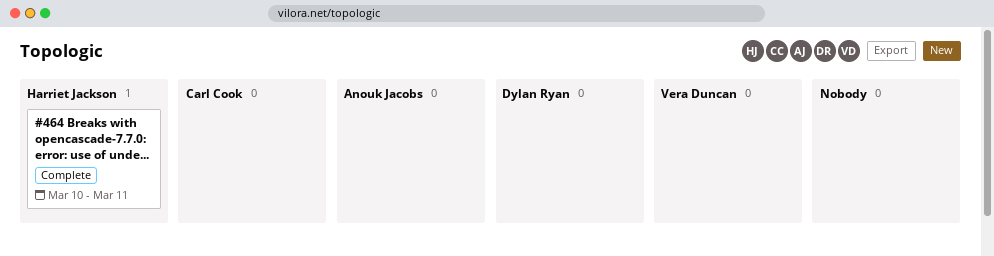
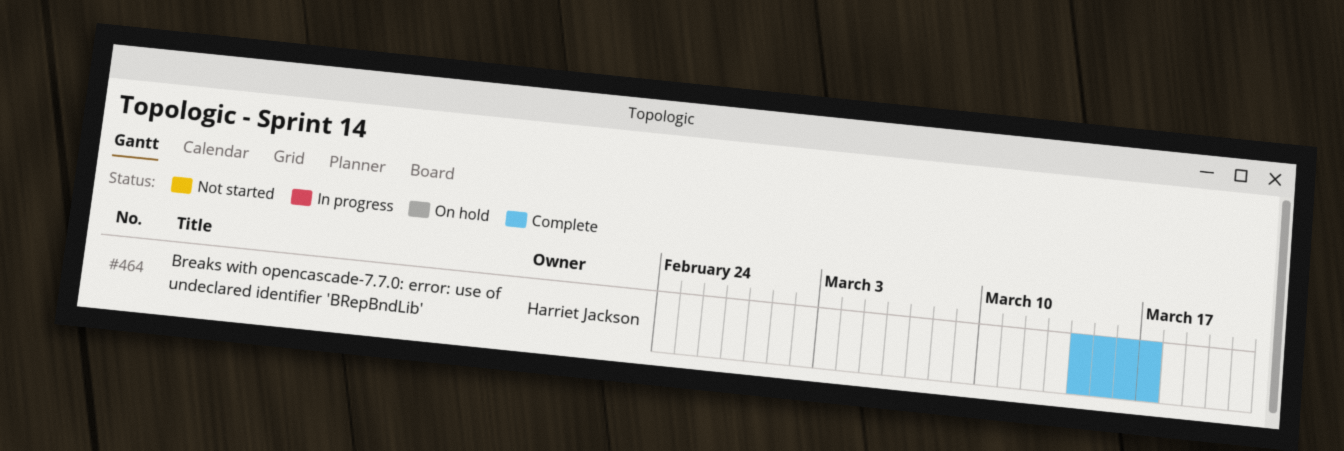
#464, start: Mar 10 -> Mar 14
#464, due: Mar 11 -> Mar 17

